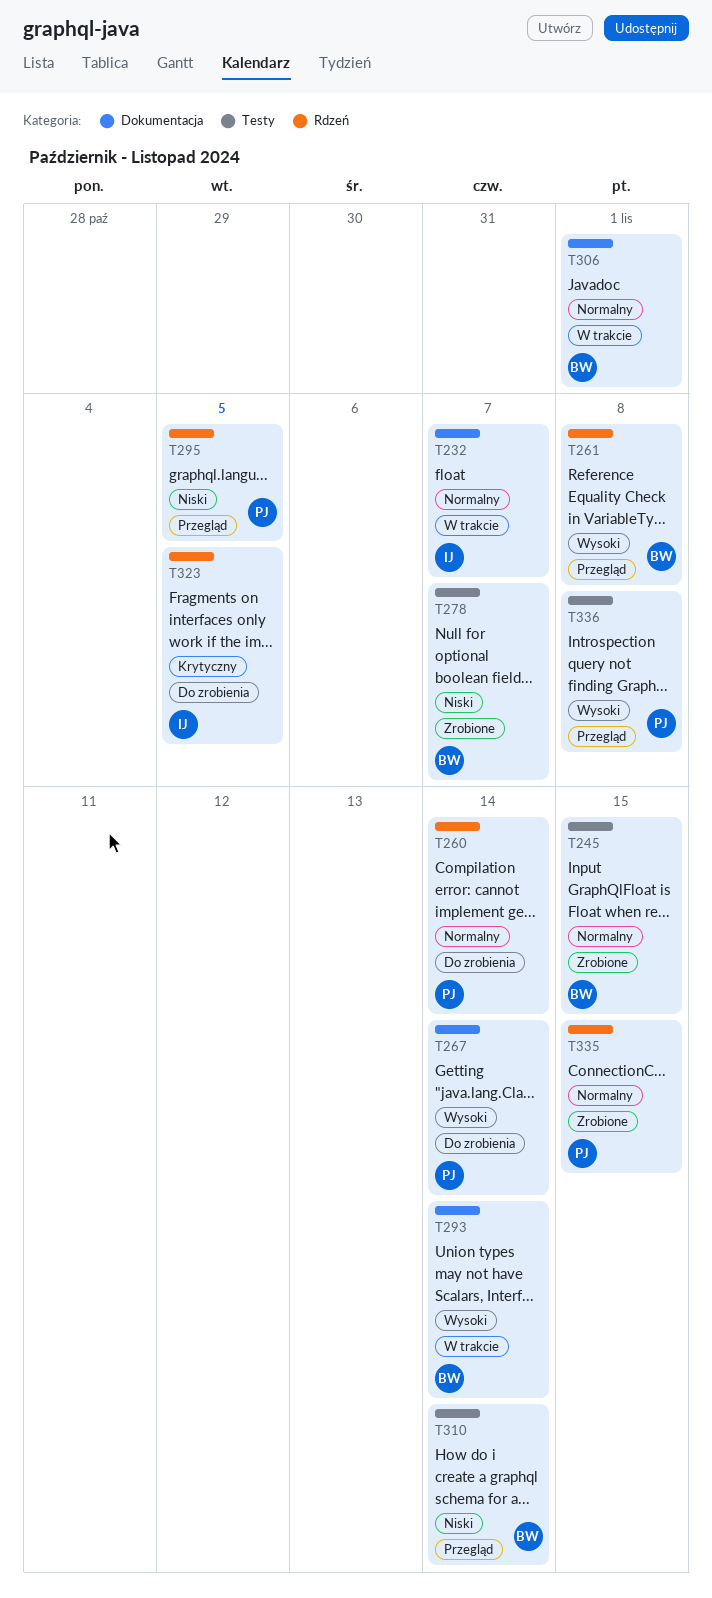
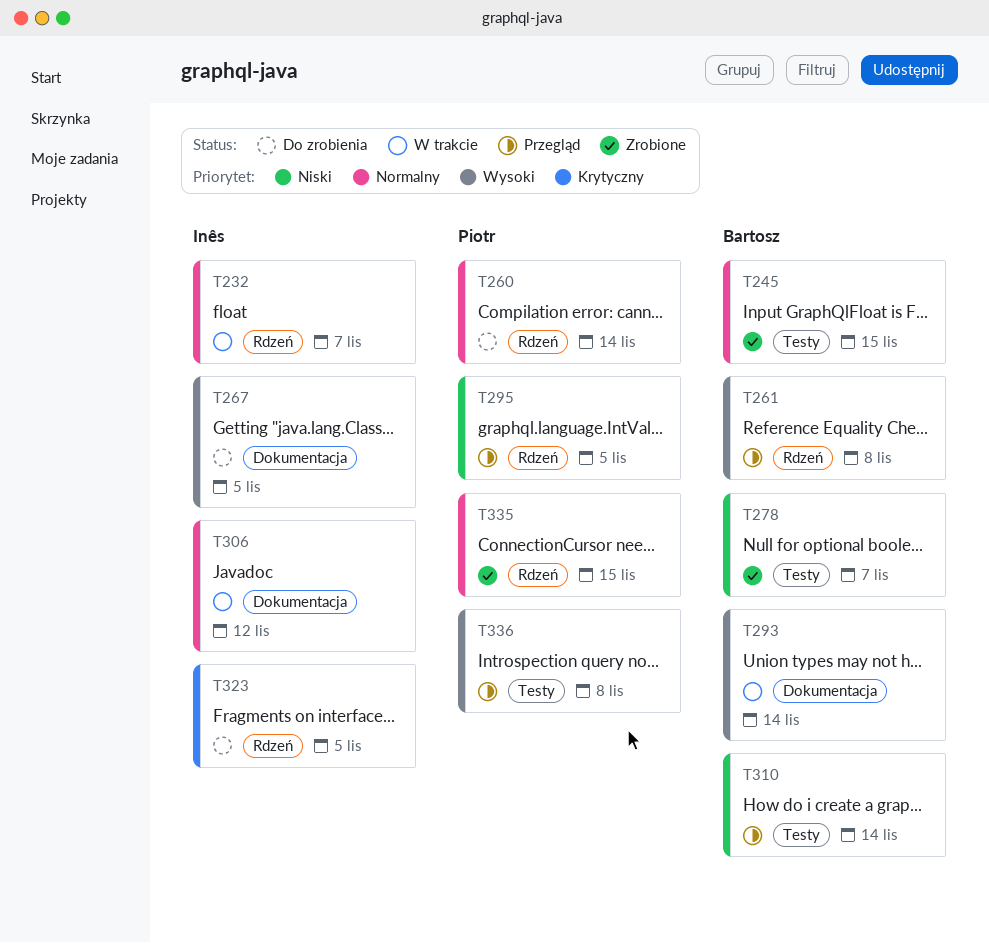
T232, label: Dokumentacja -> Rdzeń
T267, owner: Piotr -> Inês
T267, due: Nov 14 -> Nov 5
T306, owner: Bartosz -> Inês
T306, due: Nov 1 -> Nov 12

